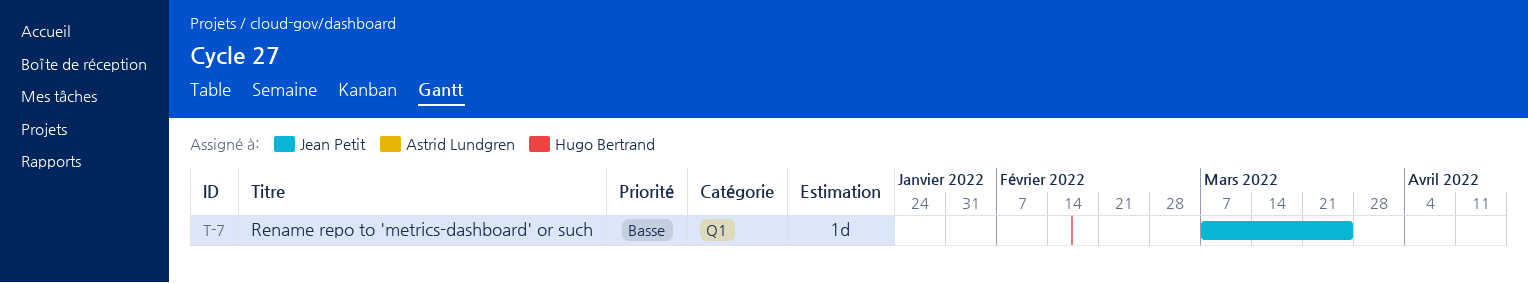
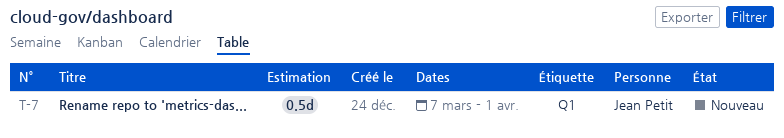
T-7, estimate: 1d -> 0.5d
T-7, due: Mar 25 -> Apr 1

